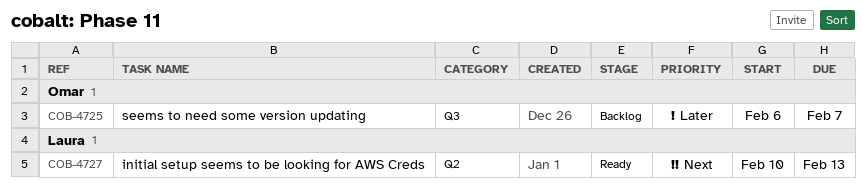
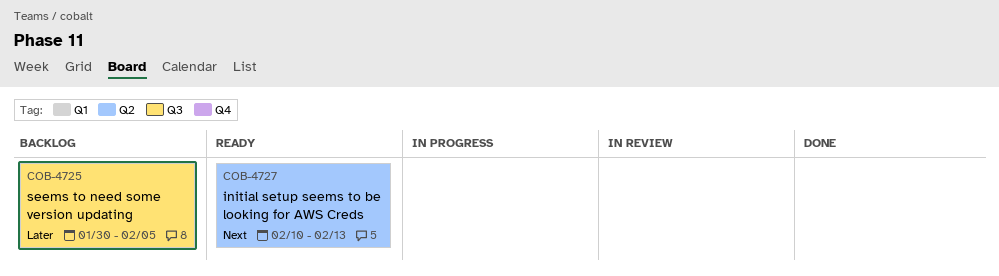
COB-4725, start: Feb 6 -> Jan 30
COB-4725, due: Feb 7 -> Feb 5

